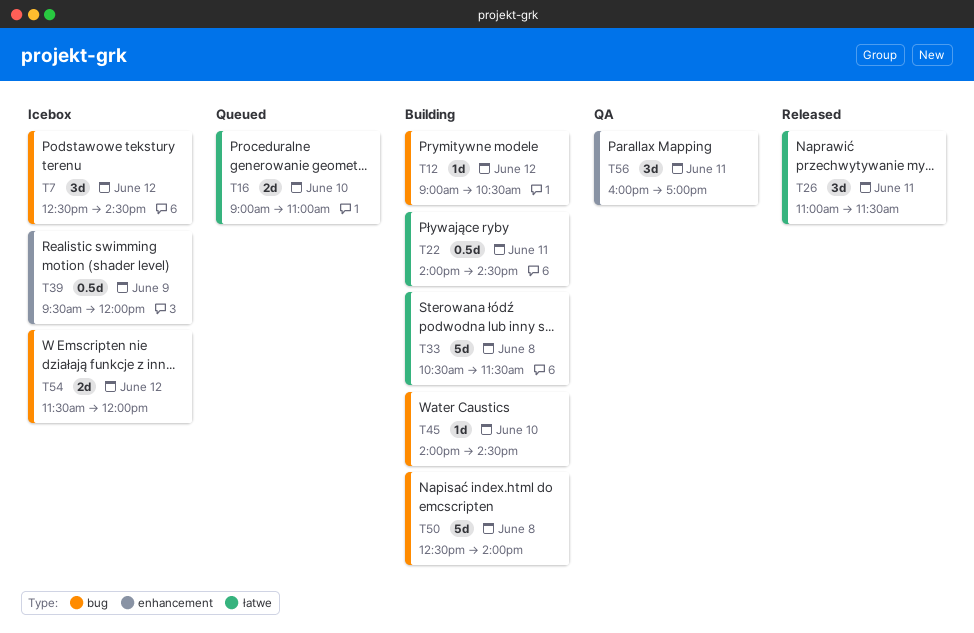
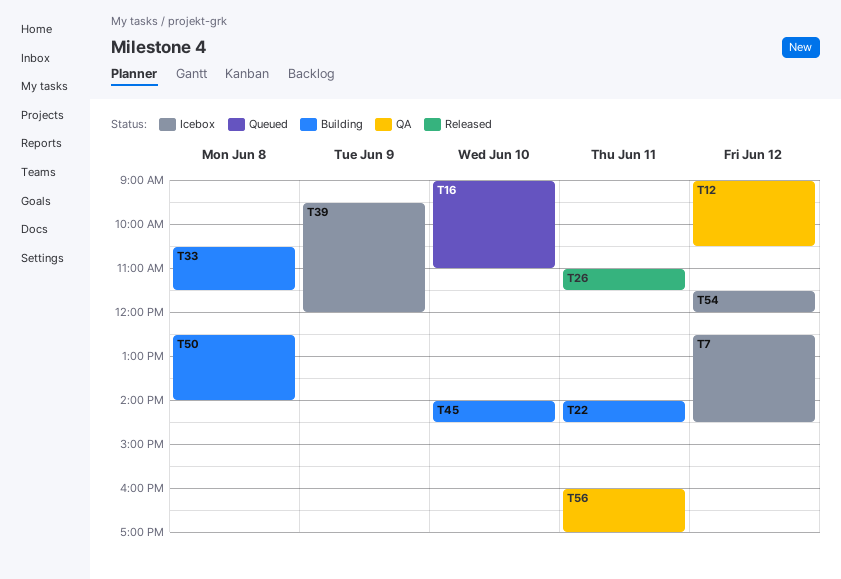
T12, status: Building -> QA

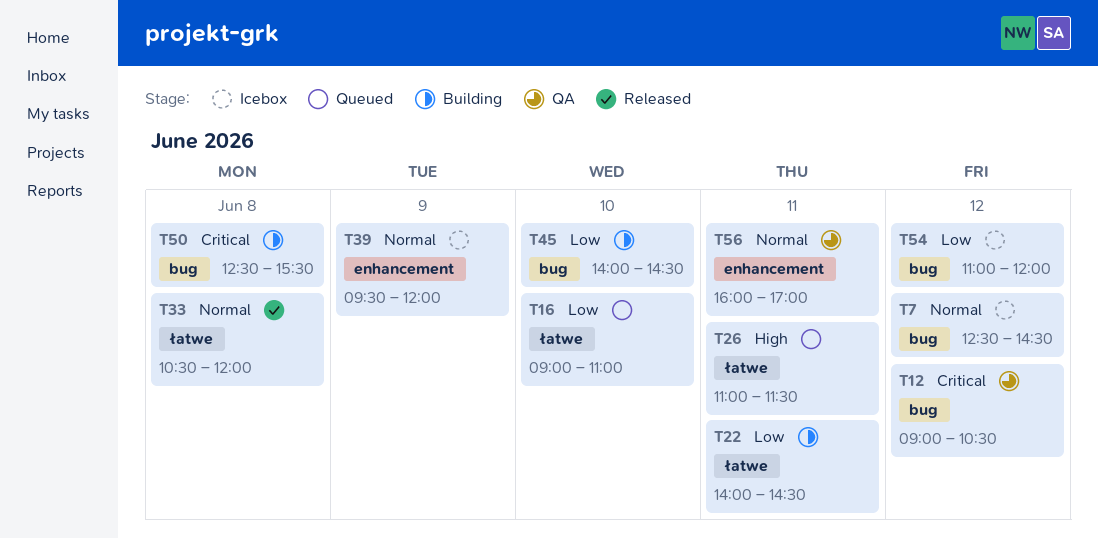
T26, status: Released -> Queued
T33, status: Building -> Released
T33, ends: 11:30 -> 12:00
T50, ends: 14:00 -> 15:30
T54, begins: 11:30 -> 11:00

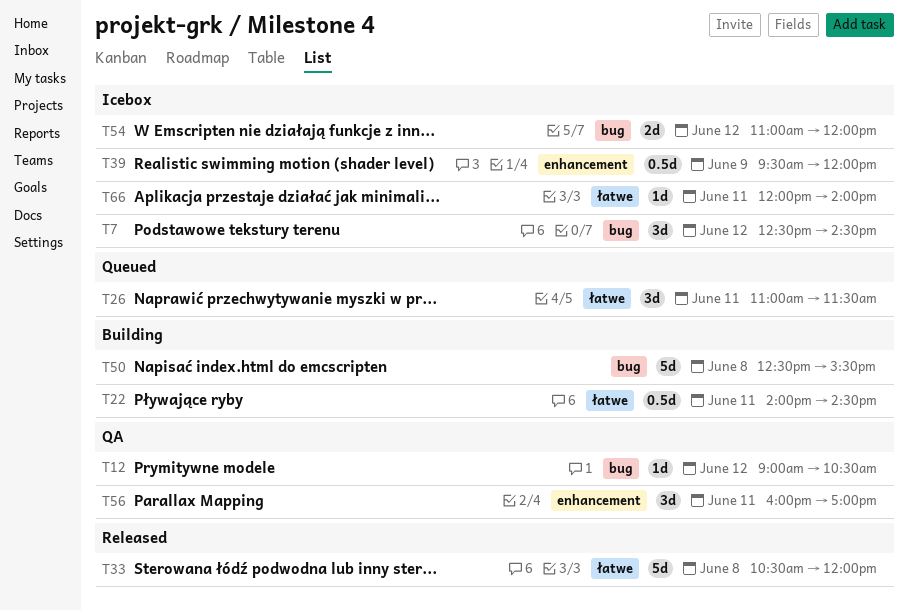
T16: present -> none
T45: present -> none
T66: none -> present

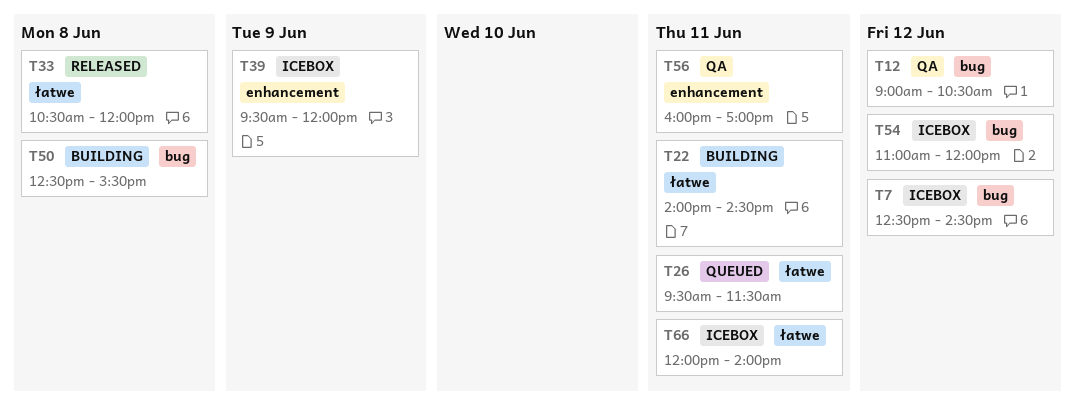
T26, begins: 11:00 -> 09:30

